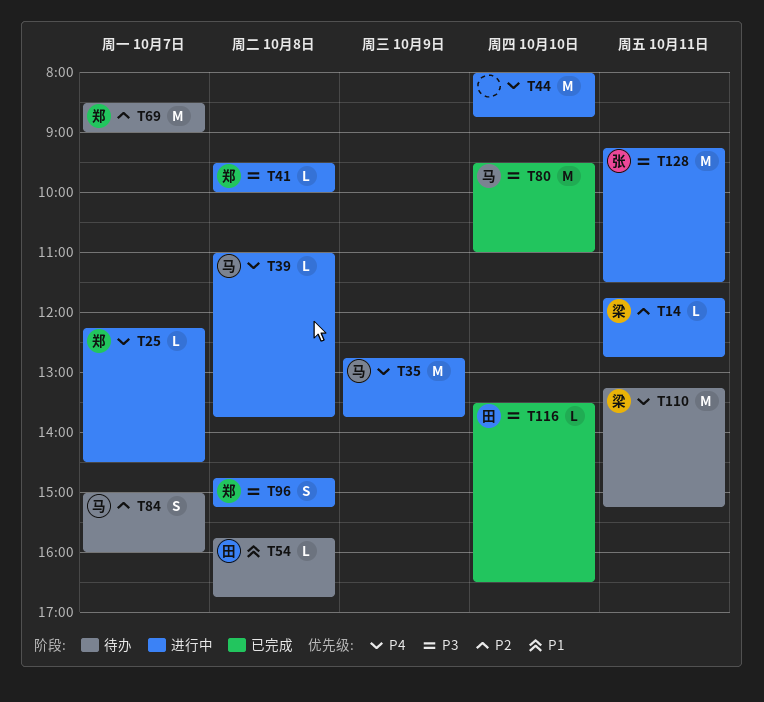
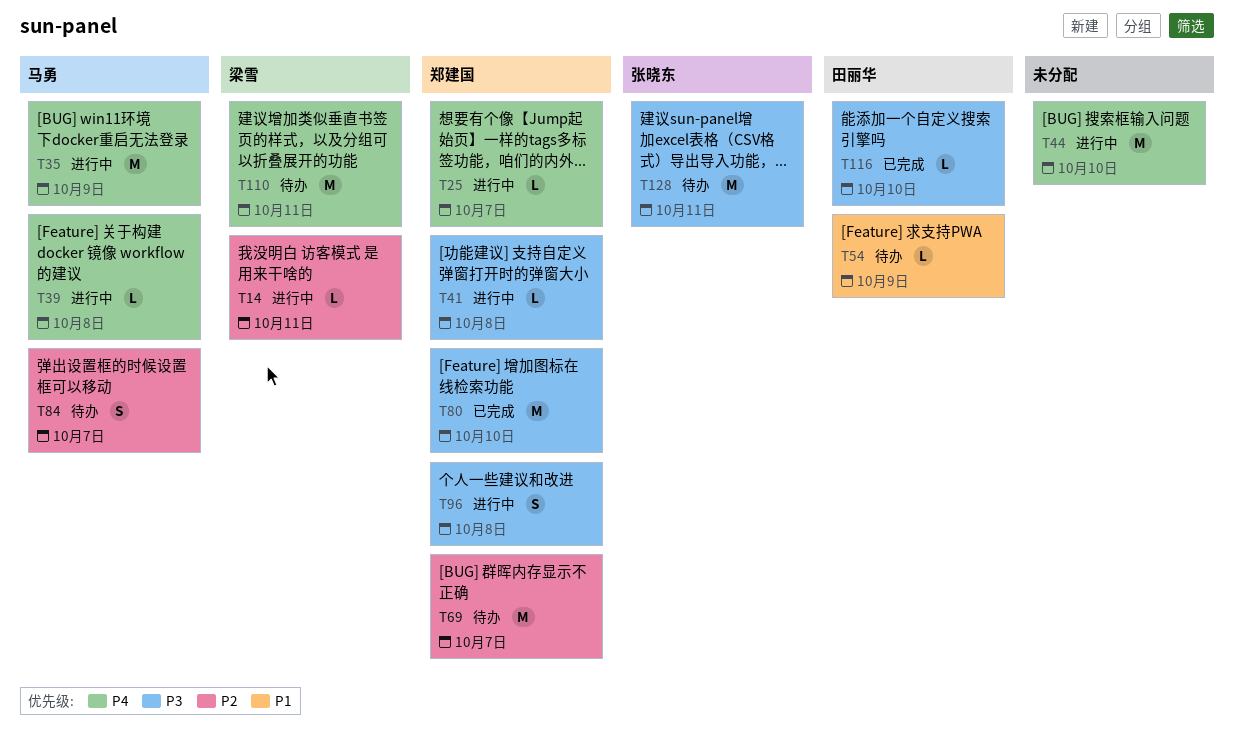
T54, day: Oct 8 -> Oct 9
T80, owner: 马勇 -> 郑建国
T128, status: 进行中 -> 待办

